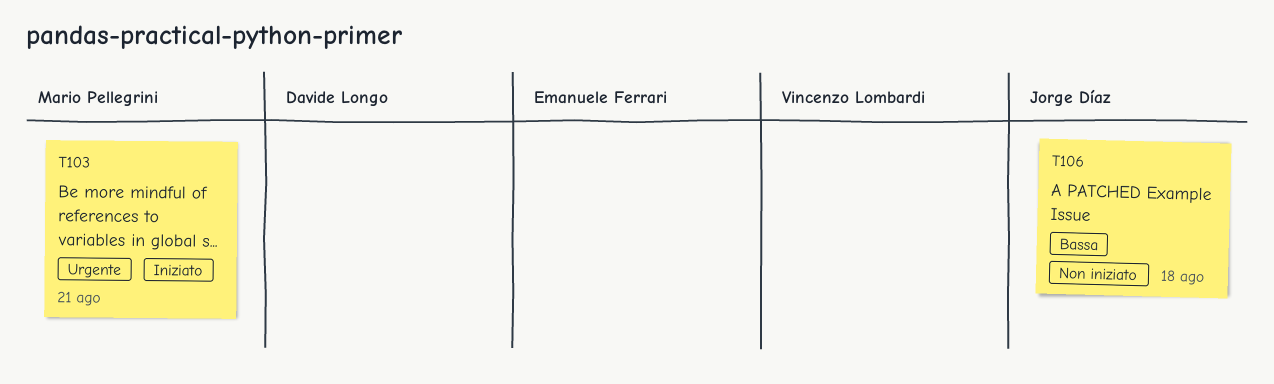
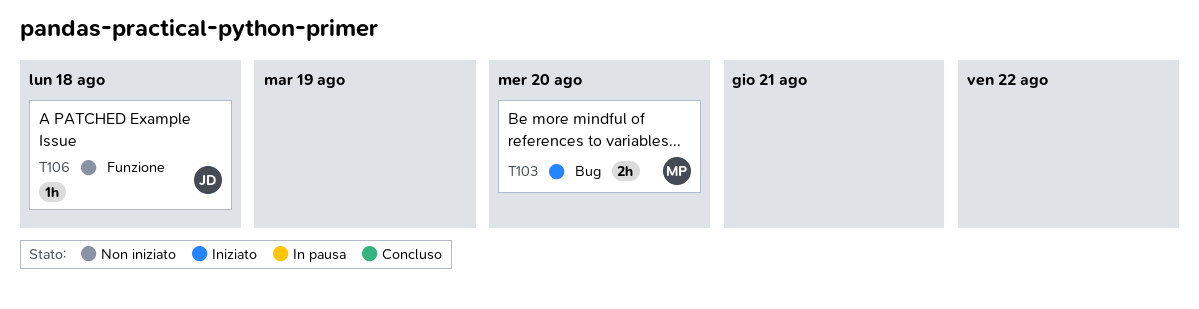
T103, due: Aug 21 -> Aug 20

